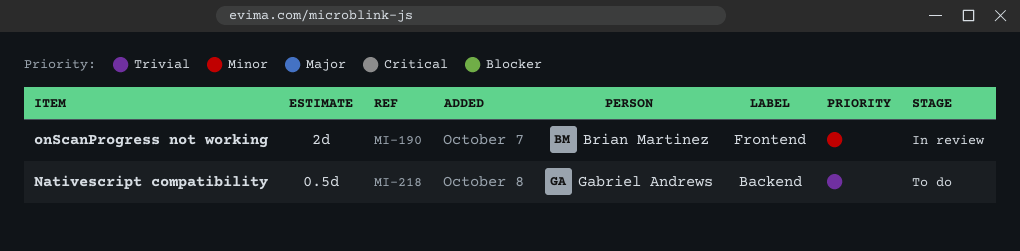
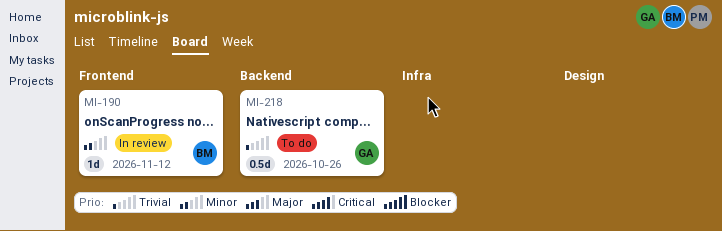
MI-190, estimate: 2d -> 1d

